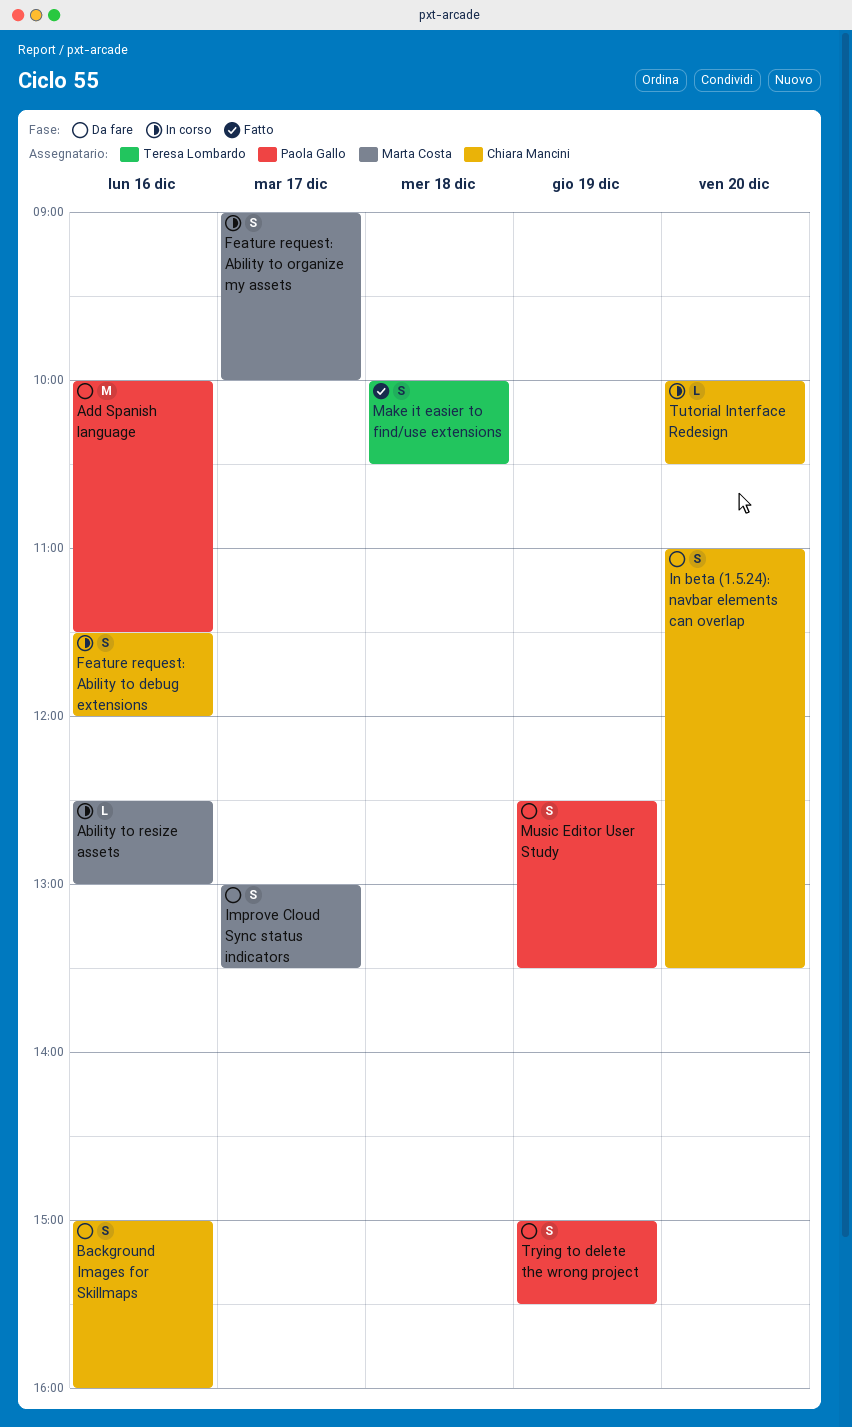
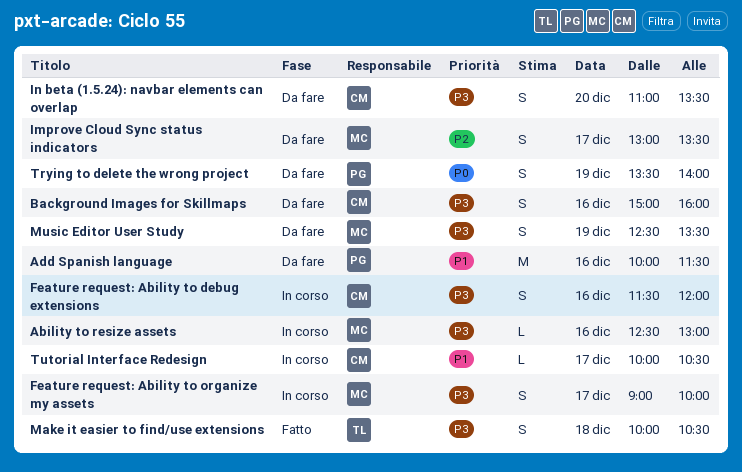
Music Editor User Study, owner: Paola Gallo -> Marta Costa
Trying to delete the wrong project, begins: 15:00 -> 13:30
Trying to delete the wrong project, ends: 15:30 -> 14:00
Tutorial Interface Redesign, day: Dec 20 -> Dec 17

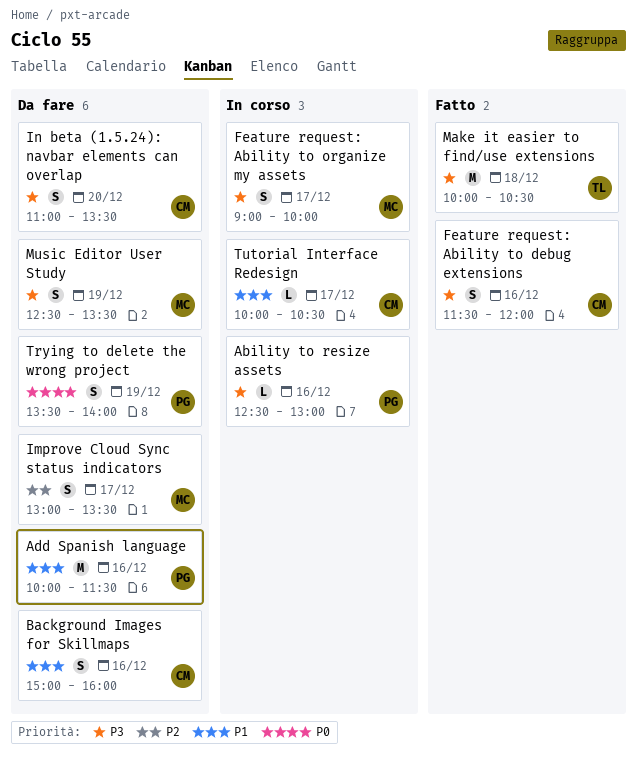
Ability to resize assets, owner: MC -> PG
Background Images for Skillmaps, priority: P3 -> P1
Feature request: Ability to debug extensions, status: In corso -> Fatto
Make it easier to find/use extensions, estimate: S -> M

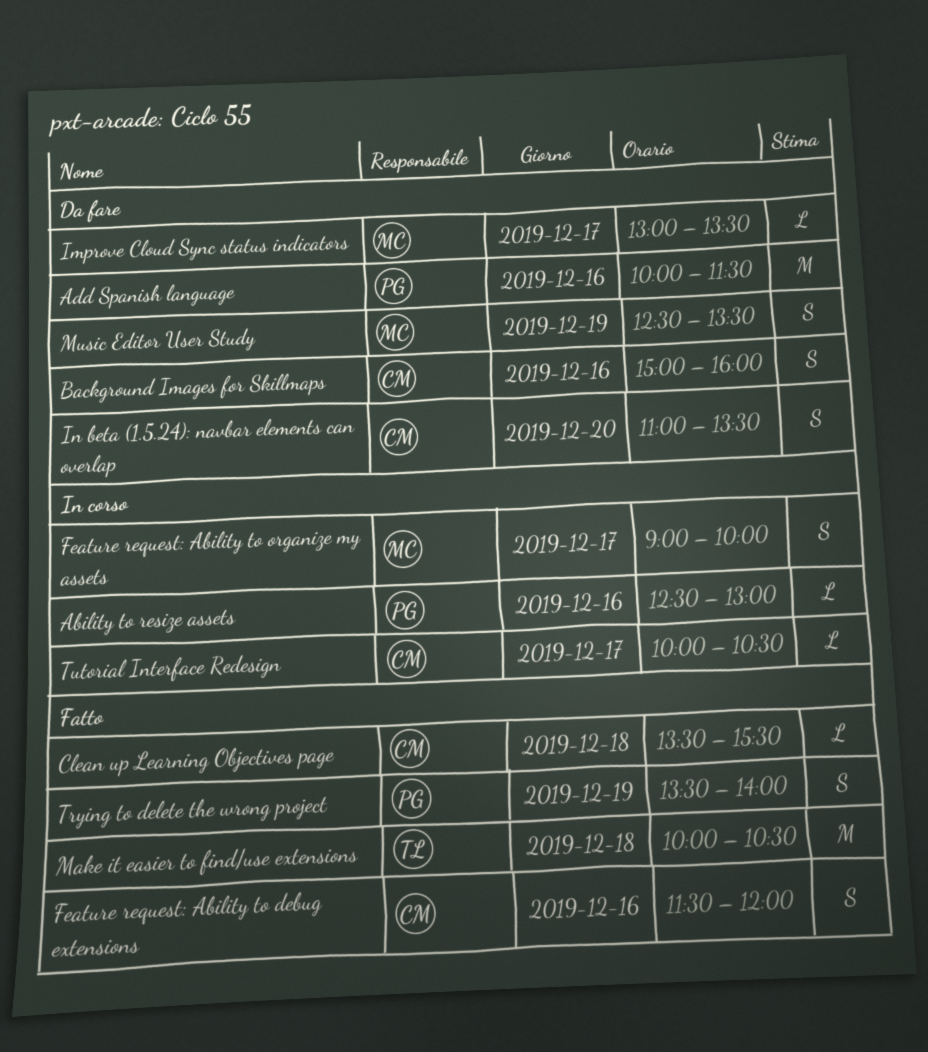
Clean up Learning Objectives page: none -> present
Improve Cloud Sync status indicators, estimate: S -> L
Trying to delete the wrong project, status: Da fare -> Fatto

